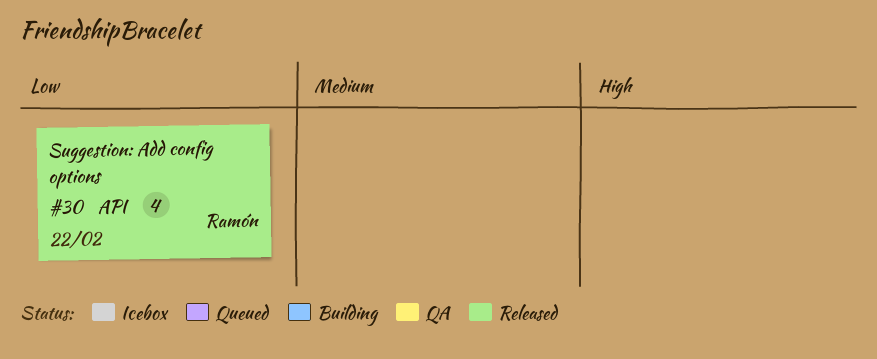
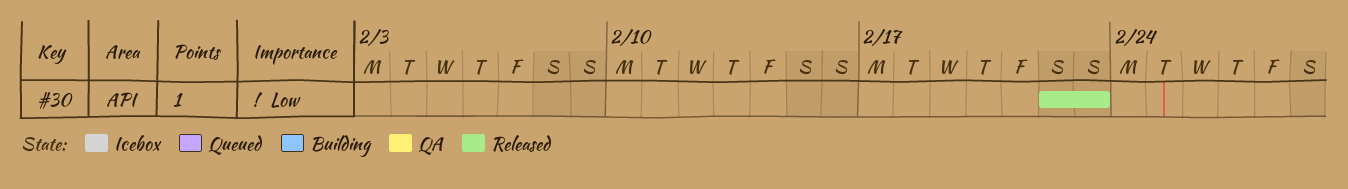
#30, estimate: 4 -> 1
#30, due: Feb 22 -> Feb 23

